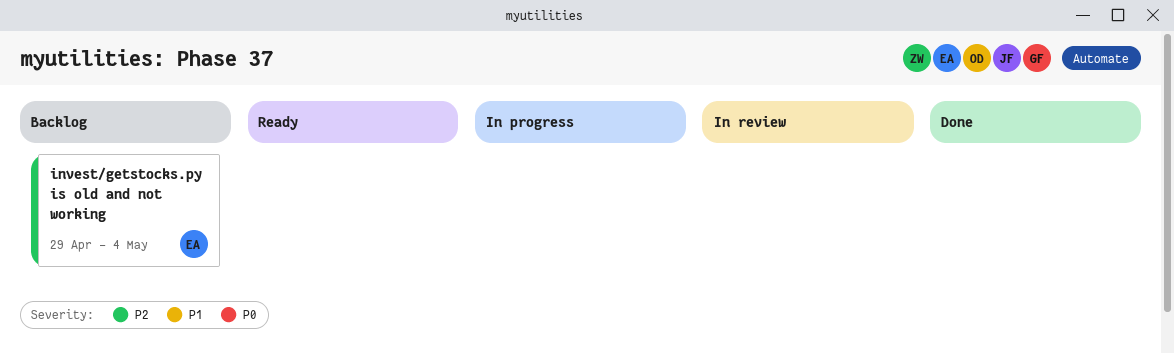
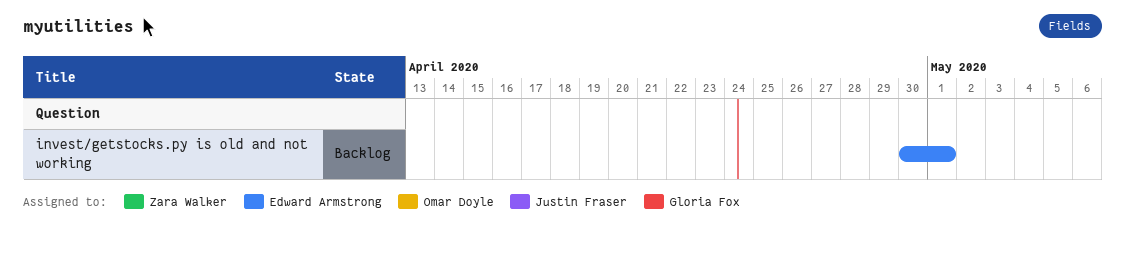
invest/getstocks.py is old and not working, start: Apr 29 -> Apr 30
invest/getstocks.py is old and not working, due: May 4 -> May 1

